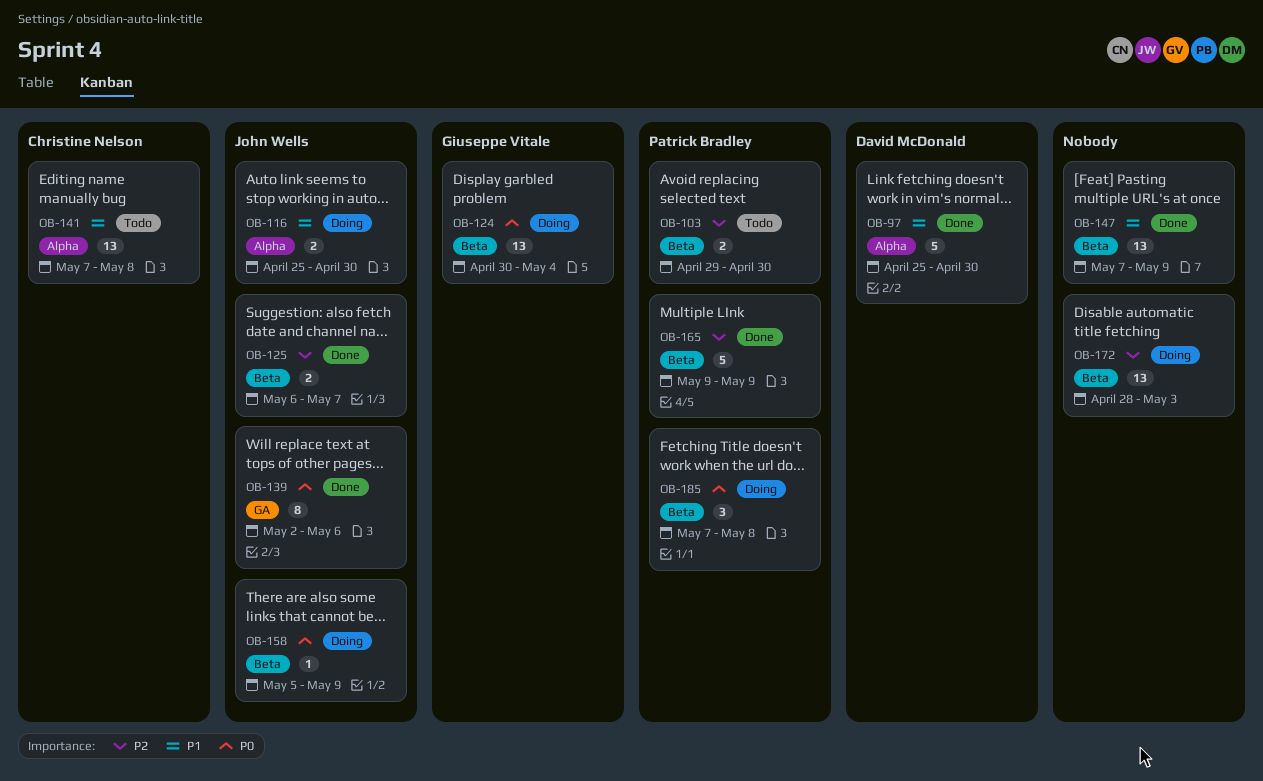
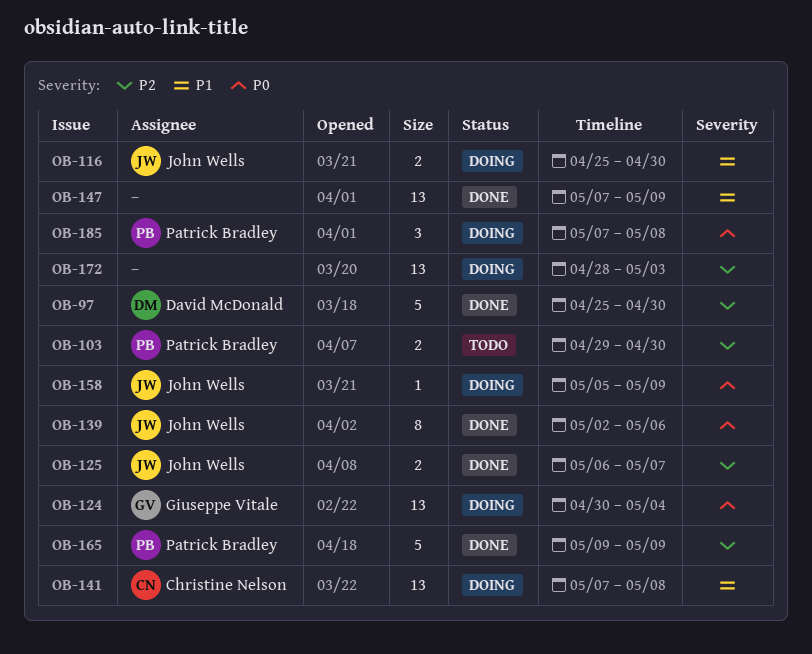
OB-97, priority: P1 -> P2
OB-141, status: Todo -> Doing

